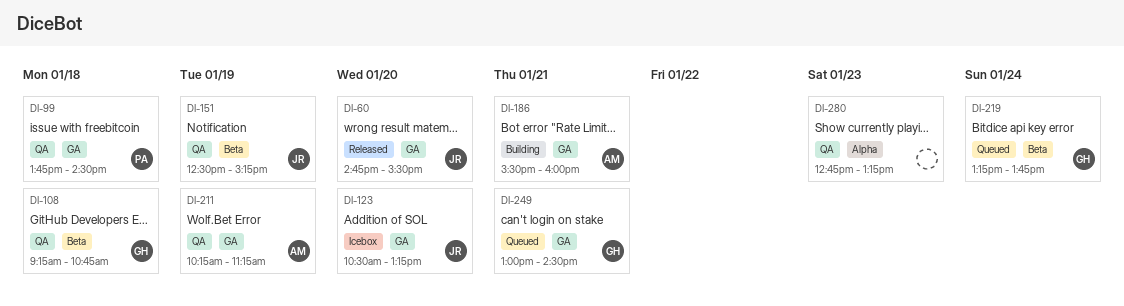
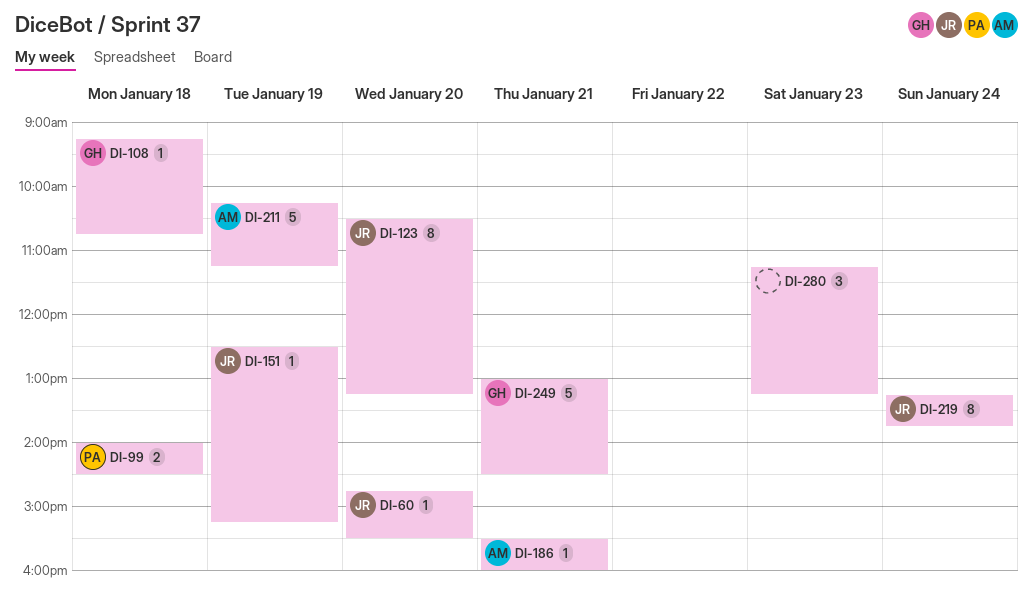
DI-99, begins: 13:45 -> 14:00
DI-219, owner: GH -> JR
DI-280, begins: 12:45 -> 11:15

